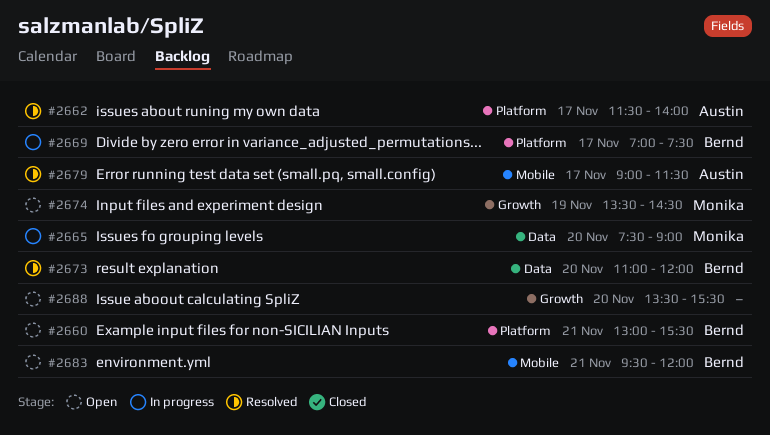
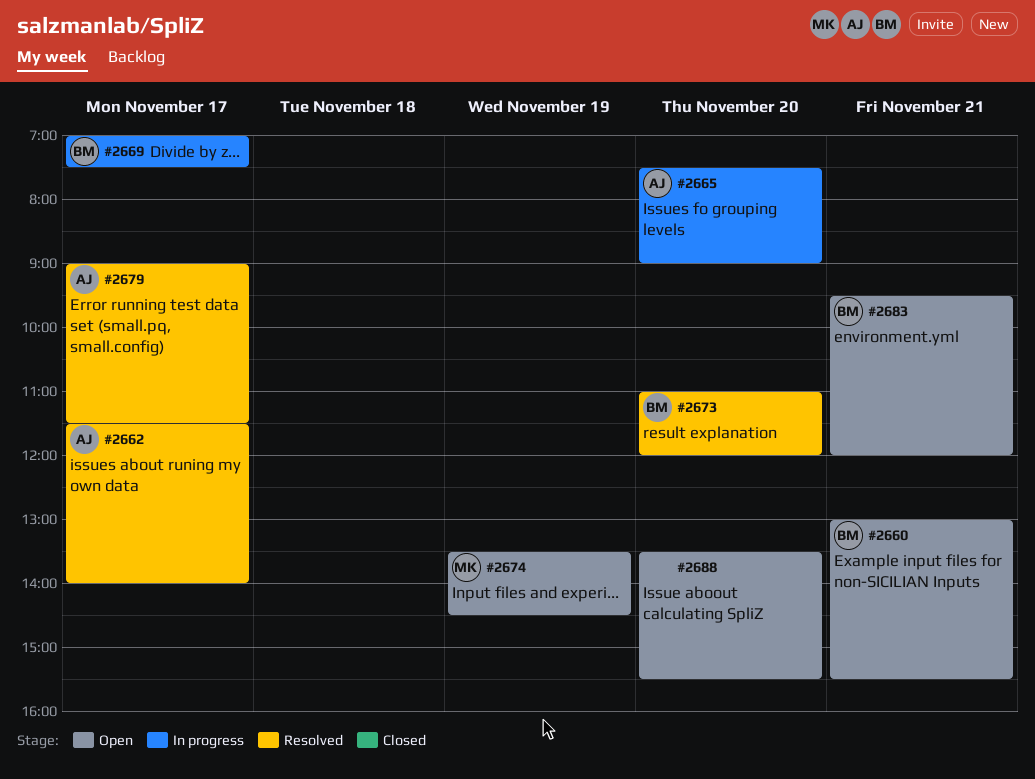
#2665, owner: Monika -> Austin

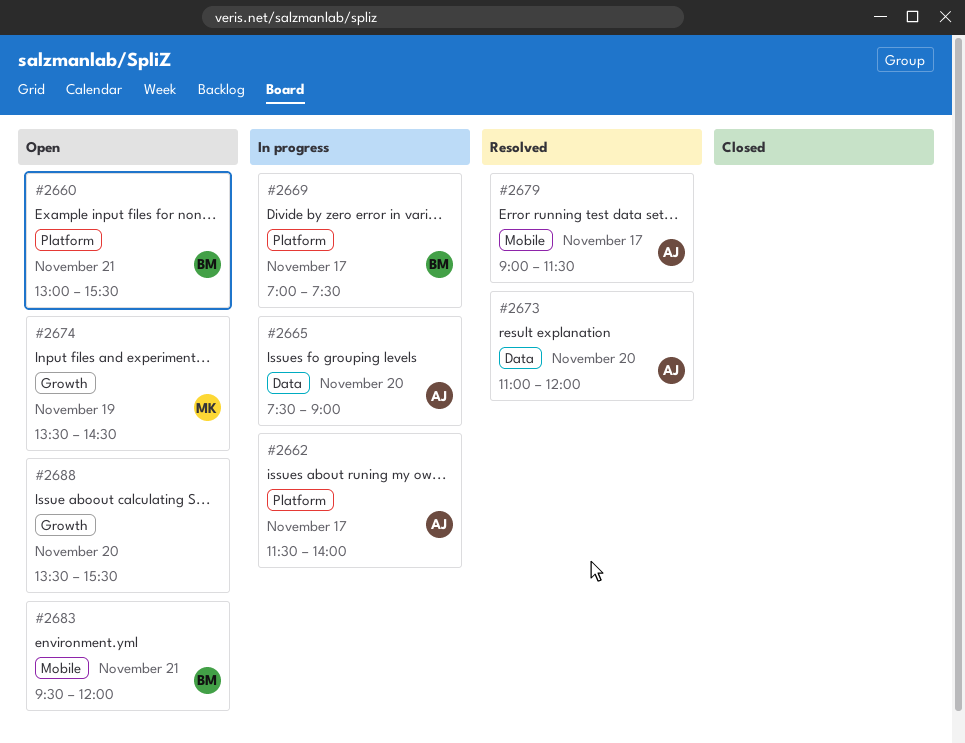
#2662, status: Resolved -> In progress
#2673, owner: BM -> AJ

